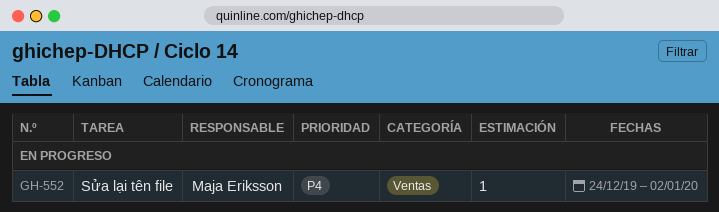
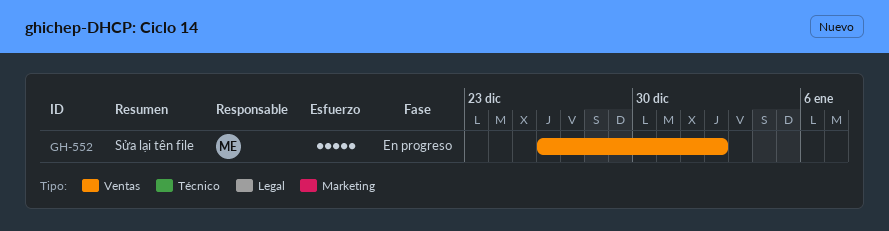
GH-552, estimate: 1 -> 5
GH-552, start: Dec 24 -> Dec 26

